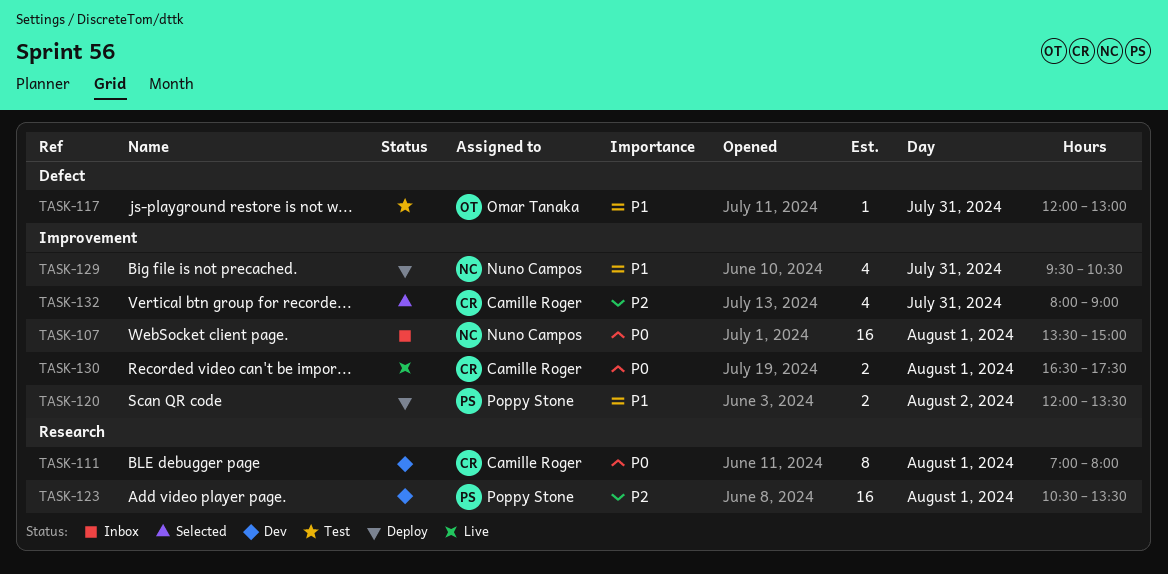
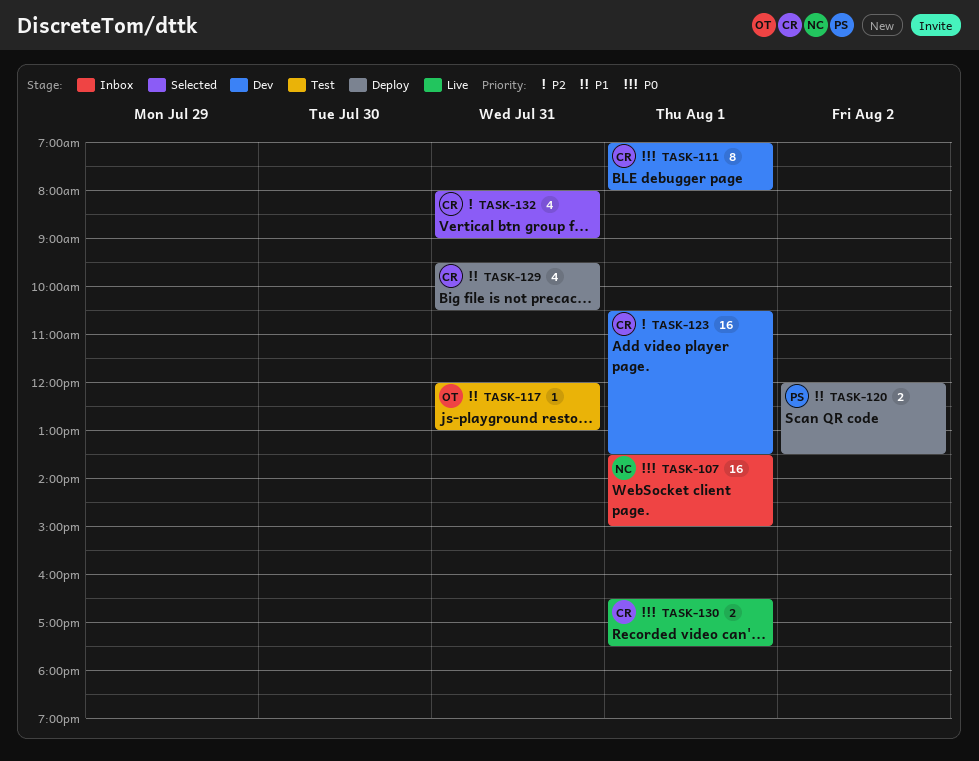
TASK-123, owner: Poppy Stone -> Camille Roger
TASK-129, owner: Nuno Campos -> Camille Roger

